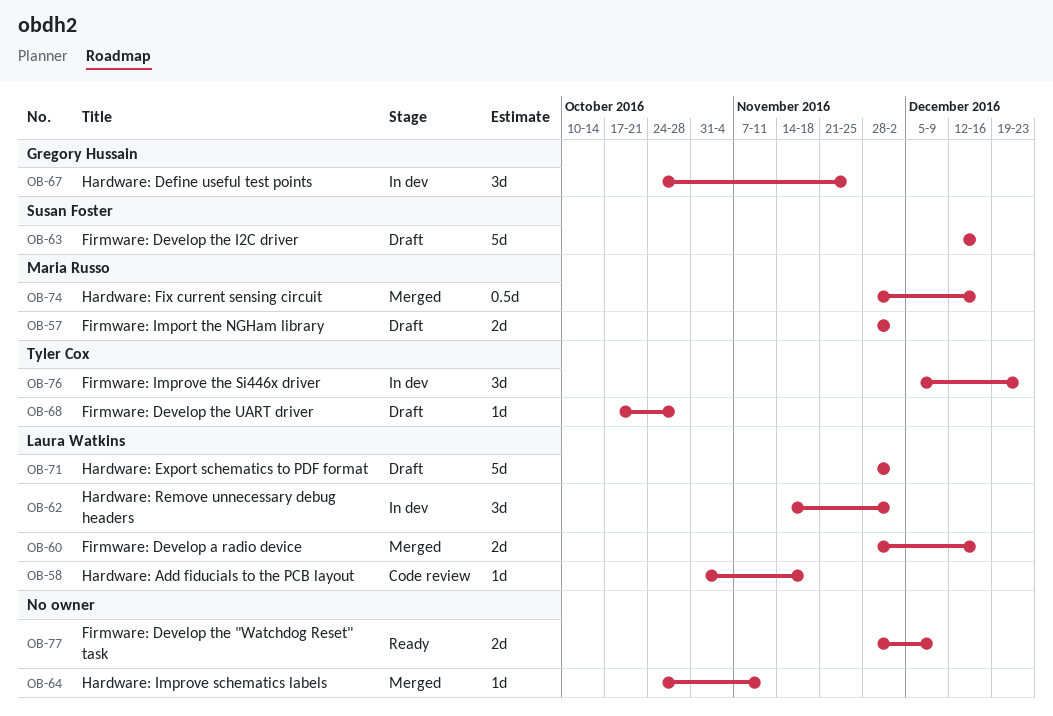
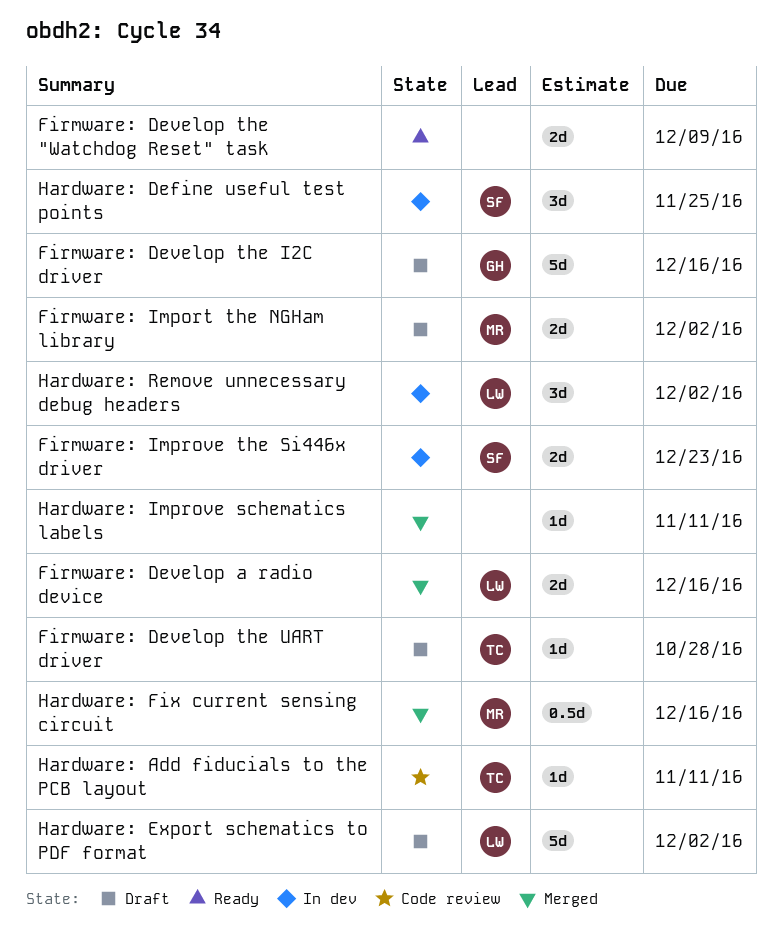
Firmware: Develop the I2C driver, owner: Susan Foster -> Gregory Hussain
Firmware: Improve the Si446x driver, owner: Tyler Cox -> Susan Foster
Firmware: Improve the Si446x driver, estimate: 3d -> 2d
Hardware: Add fiducials to the PCB layout, owner: Laura Watkins -> Tyler Cox
Hardware: Add fiducials to the PCB layout, due: Nov 18 -> Nov 11
Hardware: Define useful test points, owner: Gregory Hussain -> Susan Foster

